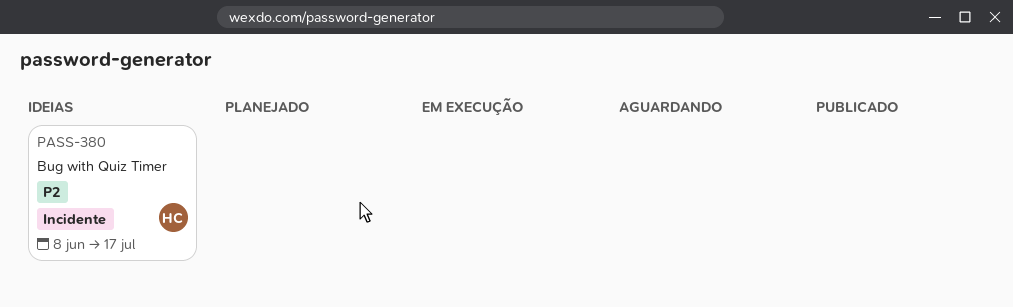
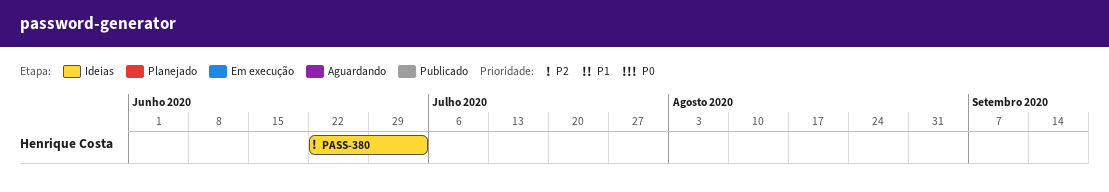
PASS-380, start: Jun 8 -> Jun 22
PASS-380, due: Jul 17 -> Jul 3

